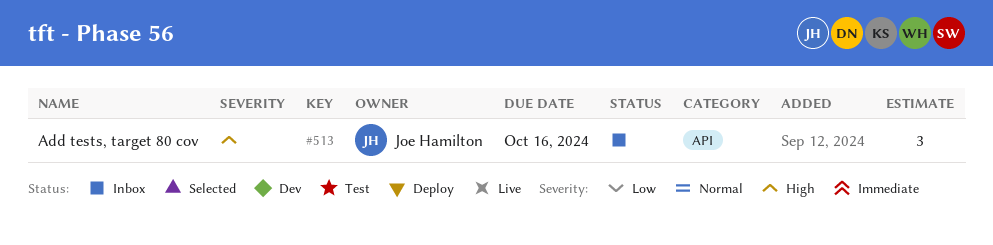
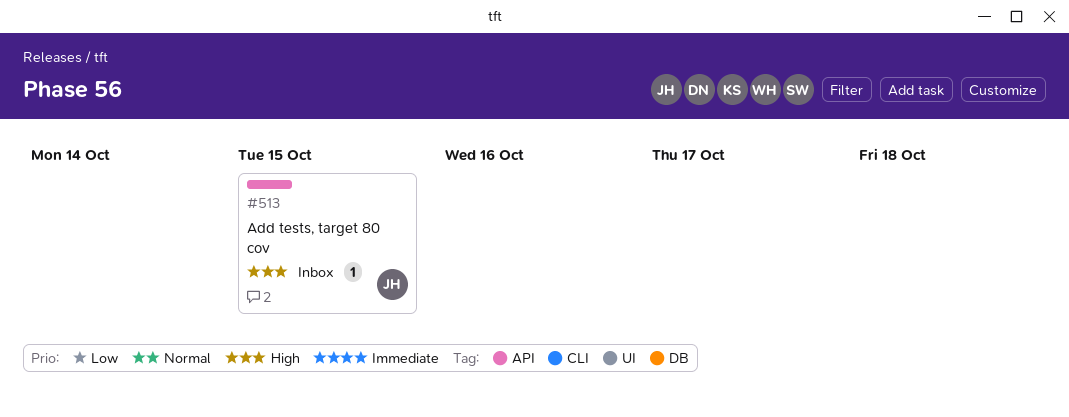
#513, estimate: 3 -> 1
#513, due: Oct 16 -> Oct 15

